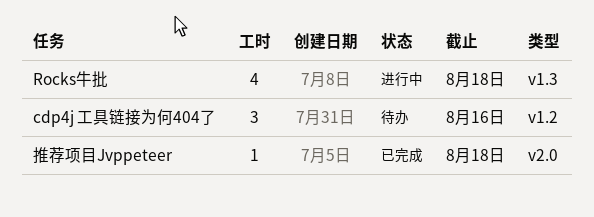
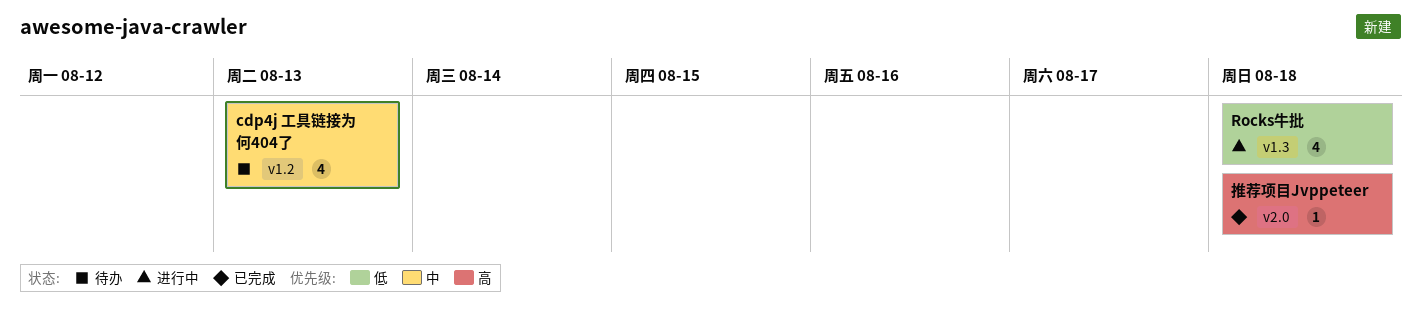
cdp4j 工具链接为何404了, estimate: 3 -> 4
cdp4j 工具链接为何404了, due: Aug 16 -> Aug 13

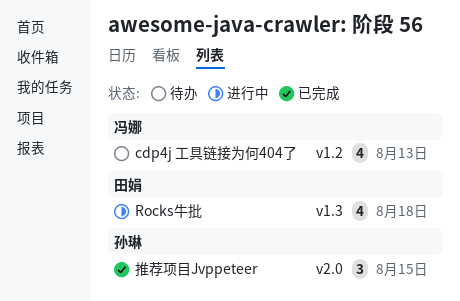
推荐项目Jvppeteer, estimate: 1 -> 3
推荐项目Jvppeteer, due: Aug 18 -> Aug 15

